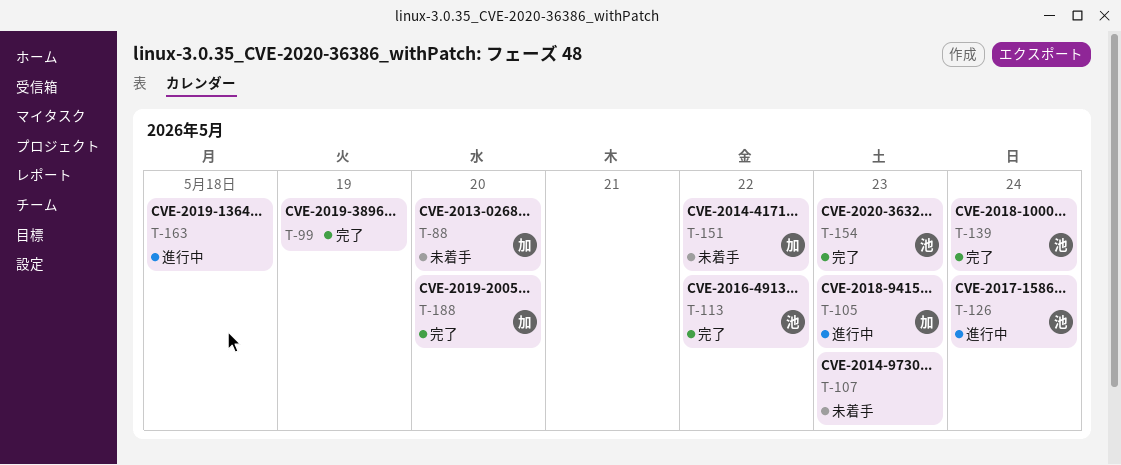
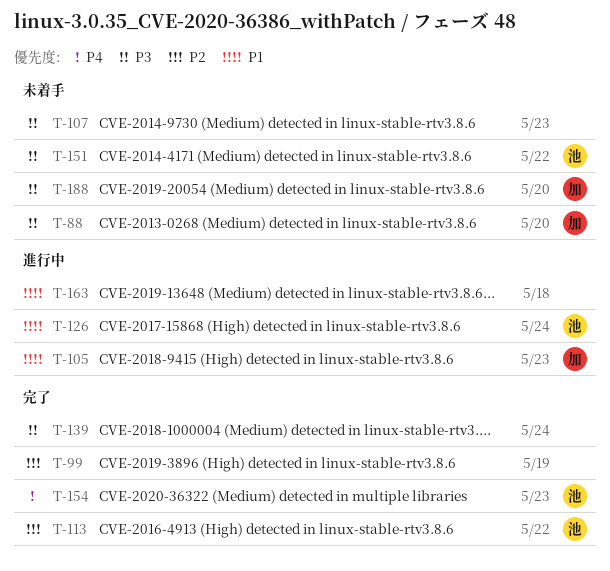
T-139, owner: 池 -> none
T-151, owner: 加 -> 池
T-188, status: 完了 -> 未着手

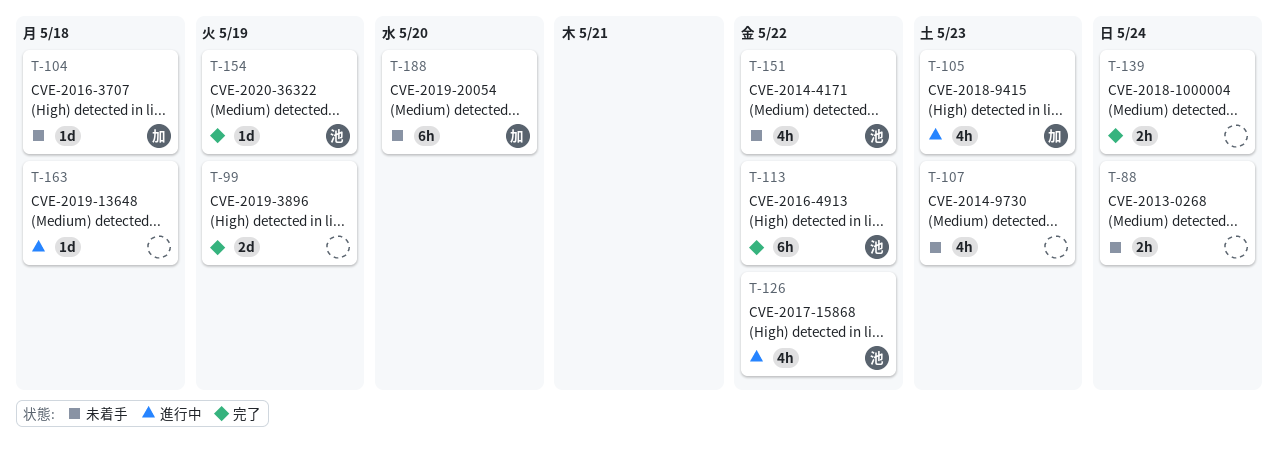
T-88, owner: 加 -> none
T-88, due: May 20 -> May 24
T-104: none -> present
T-126, due: May 24 -> May 22
T-154, due: May 23 -> May 19

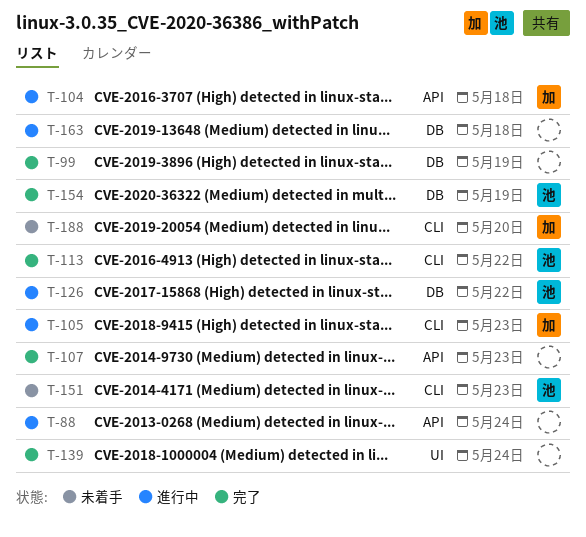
T-88, status: 未着手 -> 進行中
T-104, status: 未着手 -> 進行中
T-107, status: 未着手 -> 完了
T-151, due: May 22 -> May 23

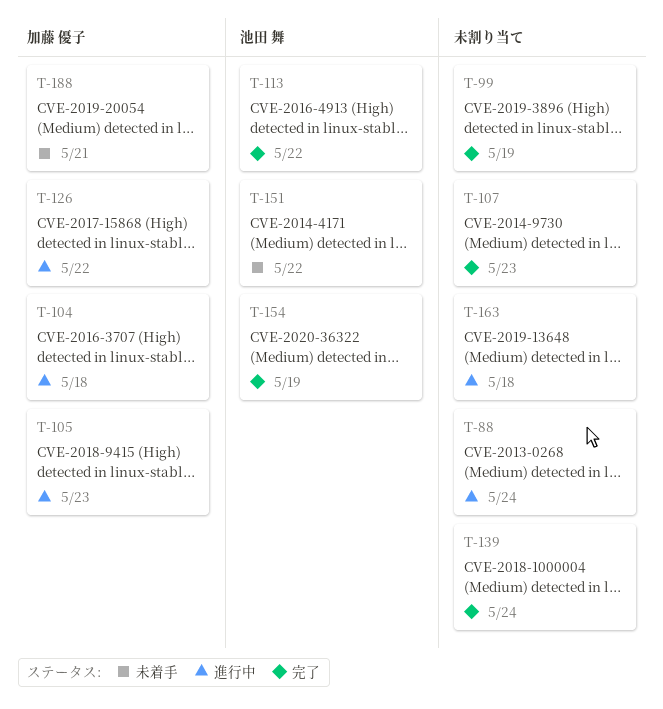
T-126, owner: 池田 舞 -> 加藤 優子
T-151, due: May 23 -> May 22
T-188, due: May 20 -> May 21

